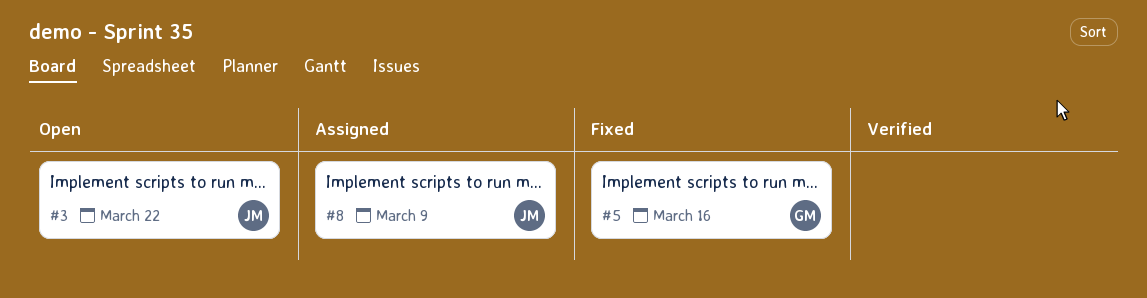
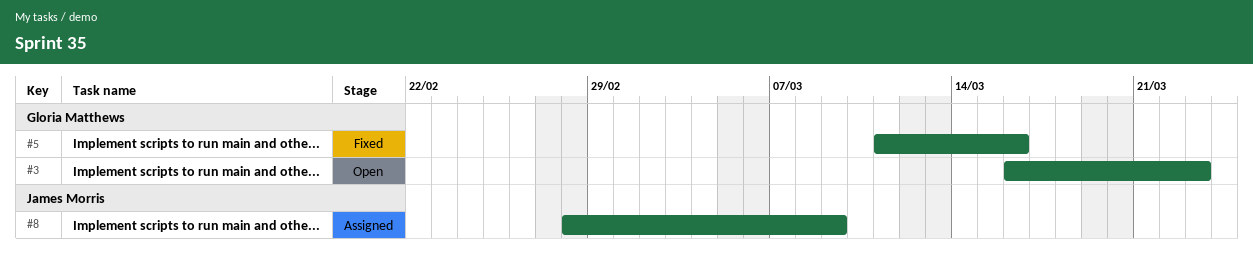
#3, owner: James Morris -> Gloria Matthews
#3, due: Mar 22 -> Mar 23

